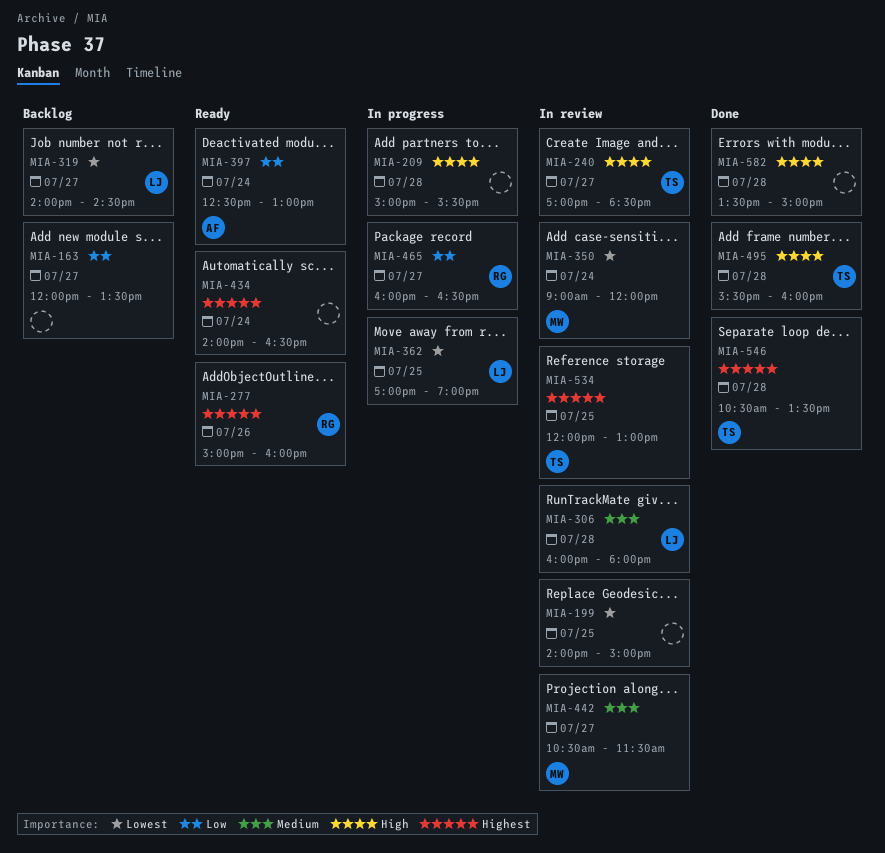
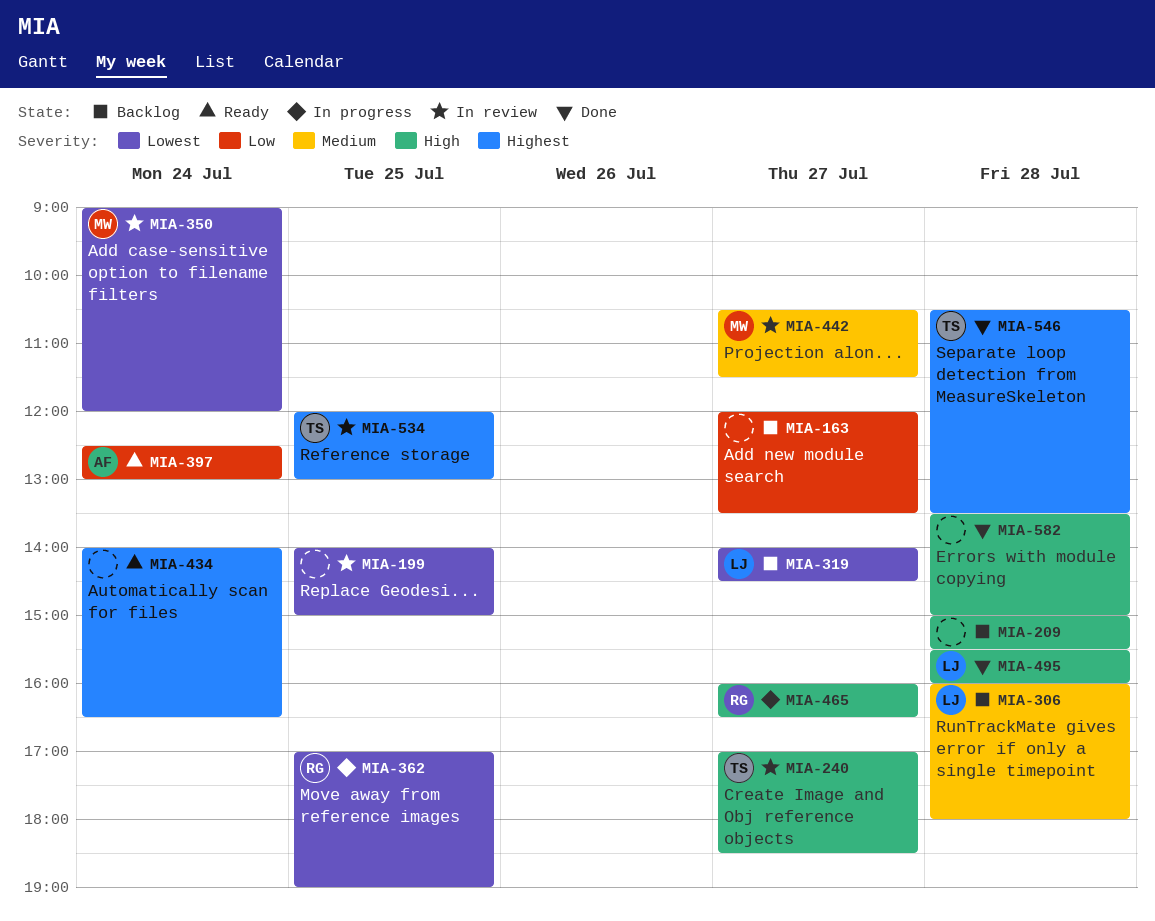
MIA-209, status: In progress -> Backlog
MIA-277: present -> none
MIA-306, status: In review -> Backlog
MIA-362, owner: LJ -> RG
MIA-465, priority: Low -> High
MIA-495, owner: TS -> LJ

